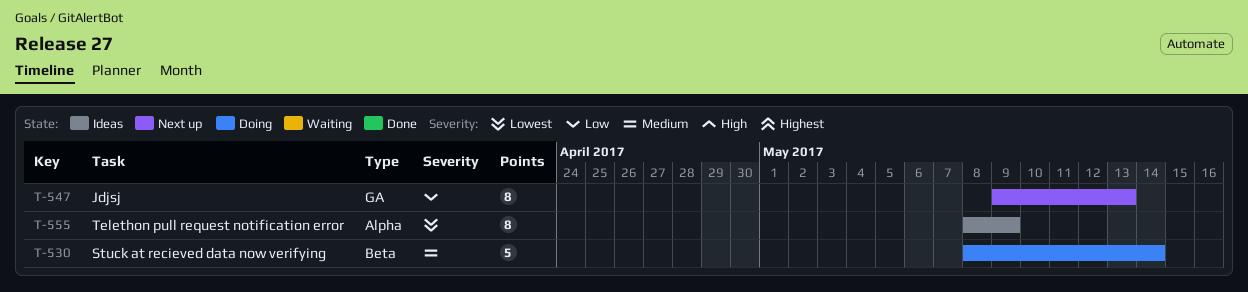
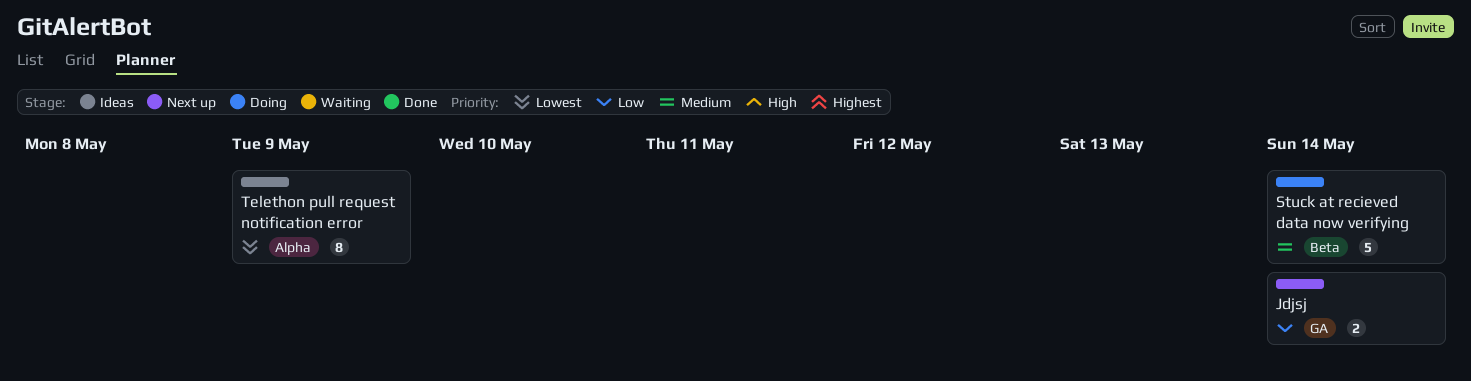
Jdjsj, estimate: 8 -> 2
Jdjsj, due: May 13 -> May 14

